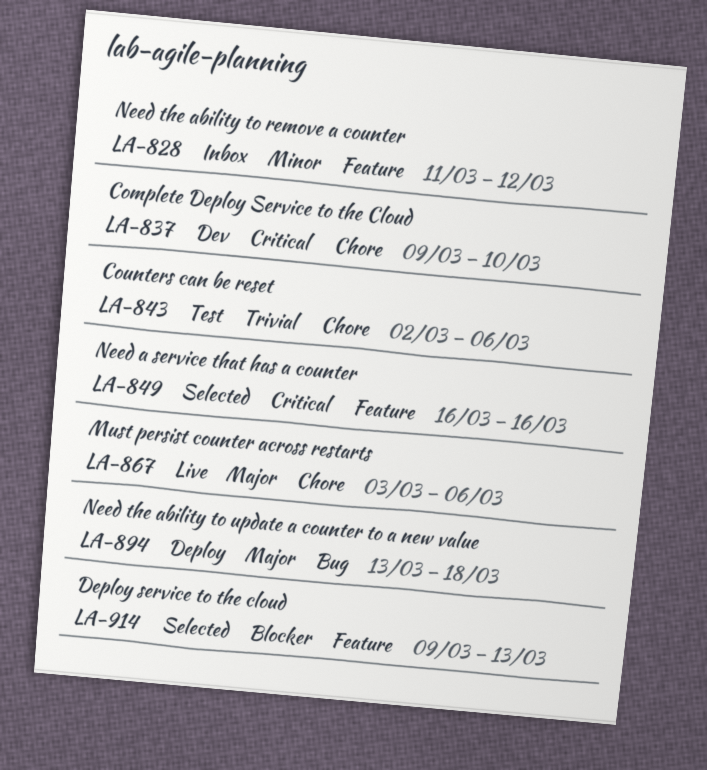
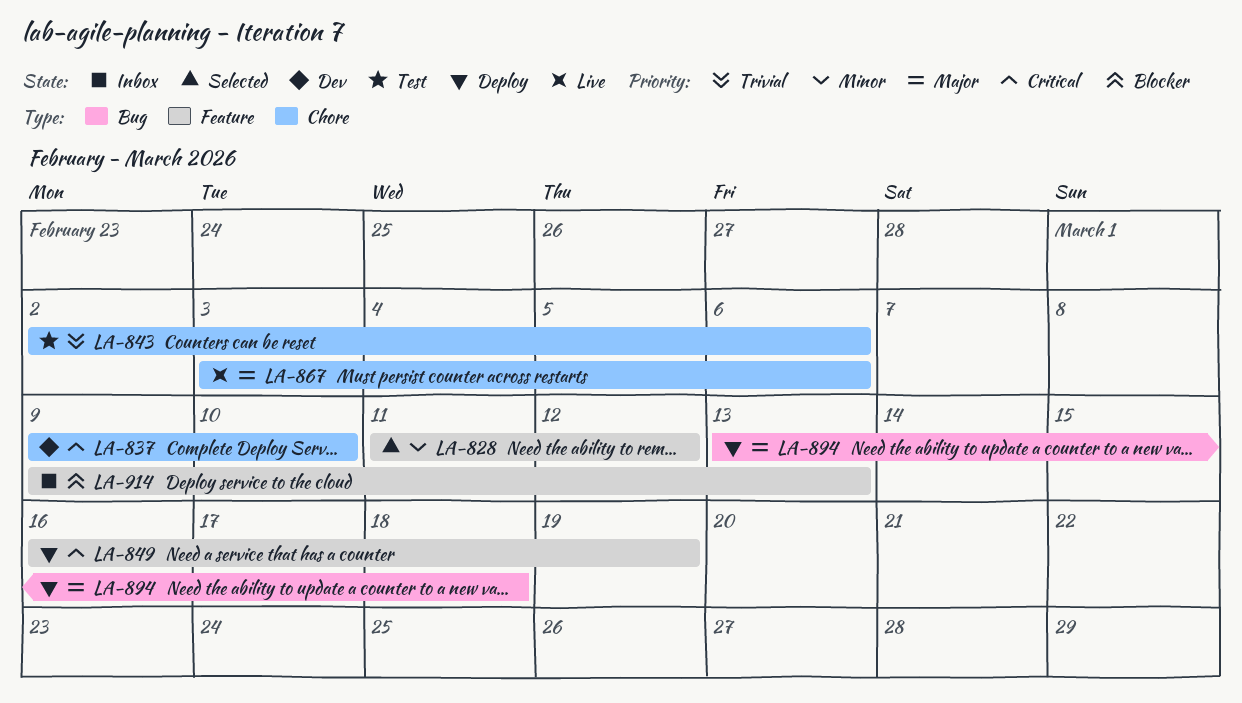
LA-828, status: Inbox -> Selected
LA-849, status: Selected -> Deploy
LA-849, due: Mar 16 -> Mar 19
LA-914, status: Selected -> Inbox

